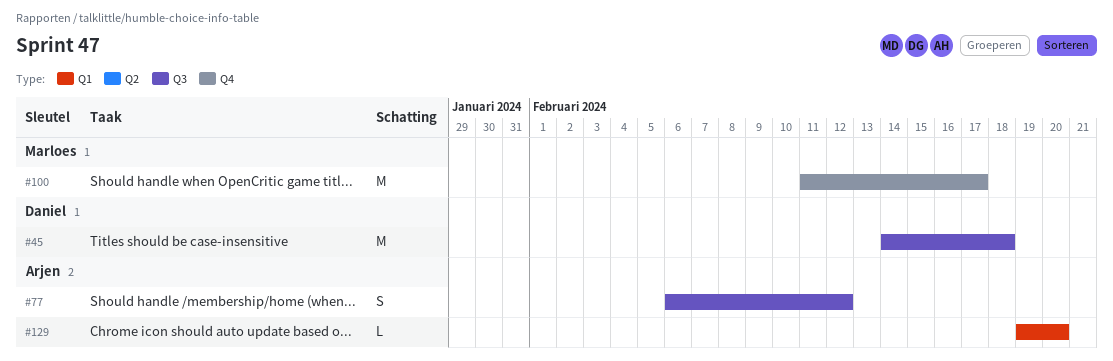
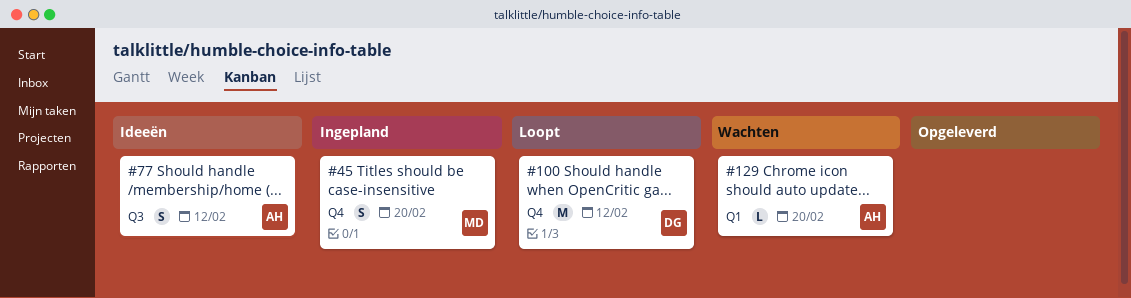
#45, owner: Daniel -> Marloes
#45, label: Q3 -> Q4
#45, estimate: M -> S
#45, due: Feb 18 -> Feb 20
#100, owner: Marloes -> Daniel
#100, due: Feb 17 -> Feb 12

